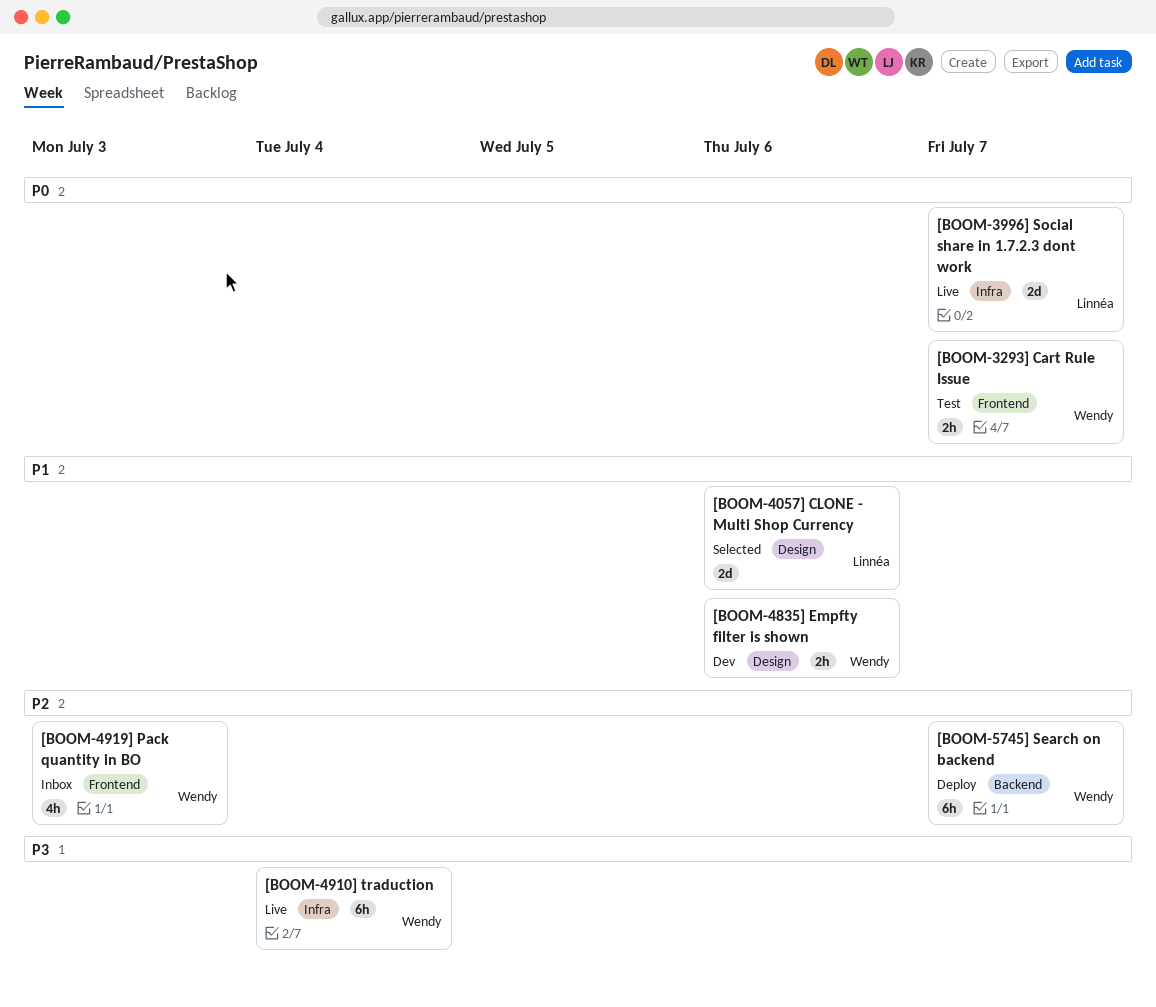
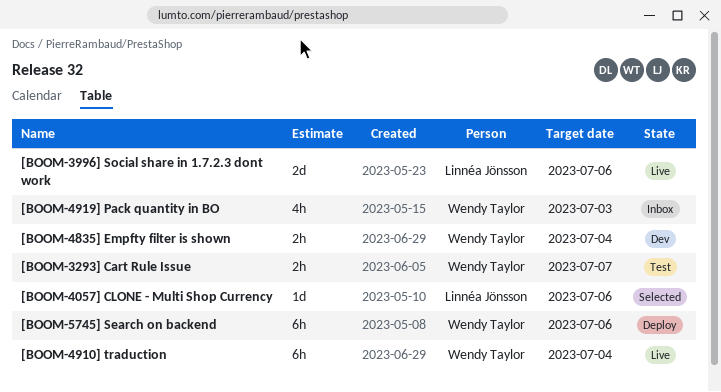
[BOOM-3996] Social share in 1.7.2.3 dont work, due: Jul 7 -> Jul 6
[BOOM-4057] CLONE - Multi Shop Currency, estimate: 2d -> 1d
[BOOM-4835] Empfty filter is shown, due: Jul 6 -> Jul 4
[BOOM-5745] Search on backend, due: Jul 7 -> Jul 6

